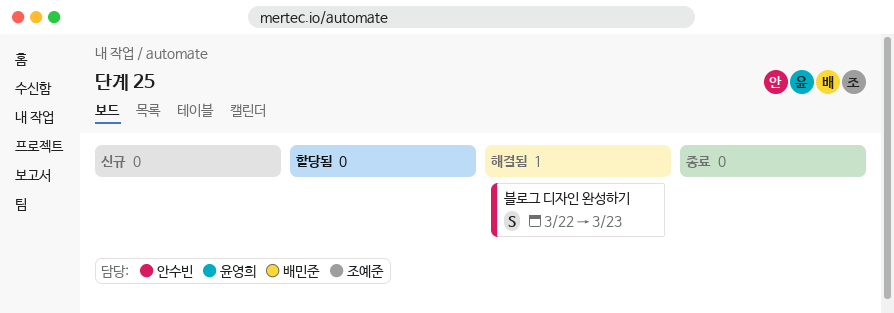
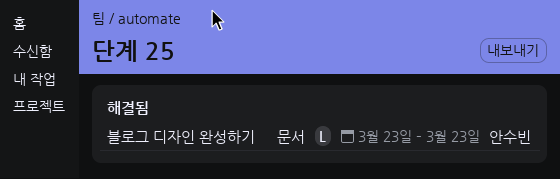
블로그 디자인 완성하기, estimate: S -> L
블로그 디자인 완성하기, start: Mar 22 -> Mar 23

